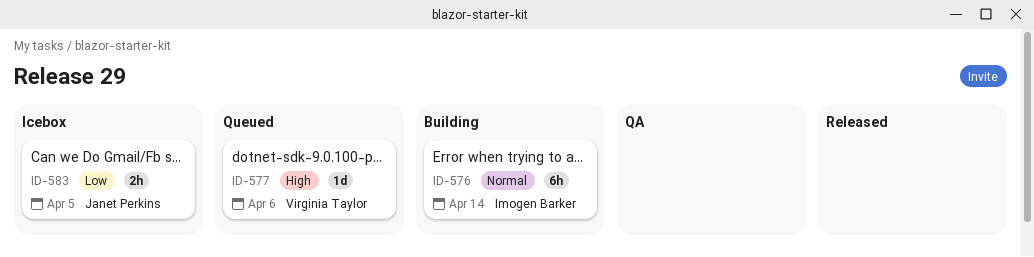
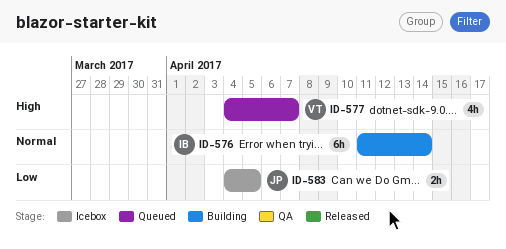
ID-577, estimate: 1d -> 4h
ID-577, due: Apr 6 -> Apr 7

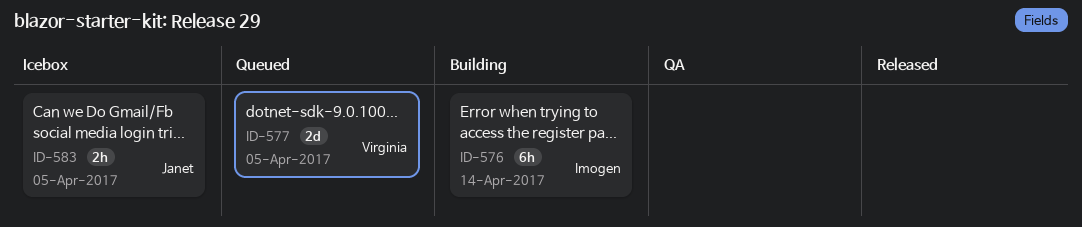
ID-577, estimate: 4h -> 2d
ID-577, due: Apr 7 -> Apr 5

